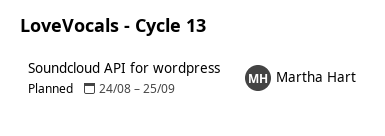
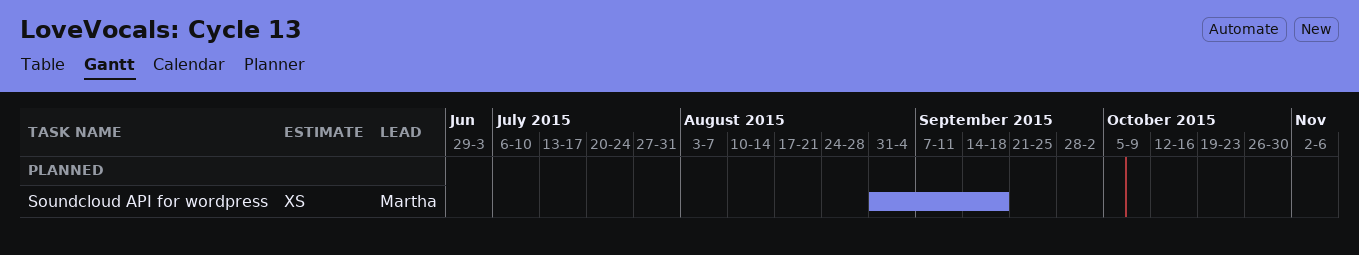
Soundcloud API for wordpress, start: Aug 24 -> Aug 31
Soundcloud API for wordpress, due: Sep 25 -> Sep 18

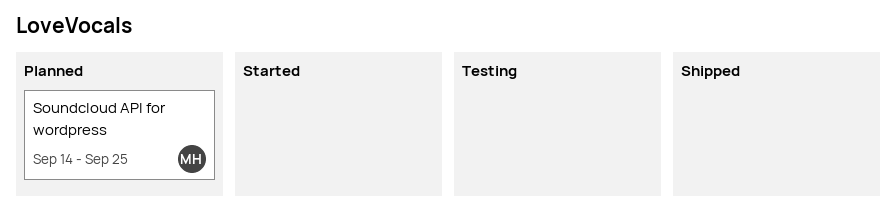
Soundcloud API for wordpress, start: Aug 31 -> Sep 14
Soundcloud API for wordpress, due: Sep 18 -> Sep 25

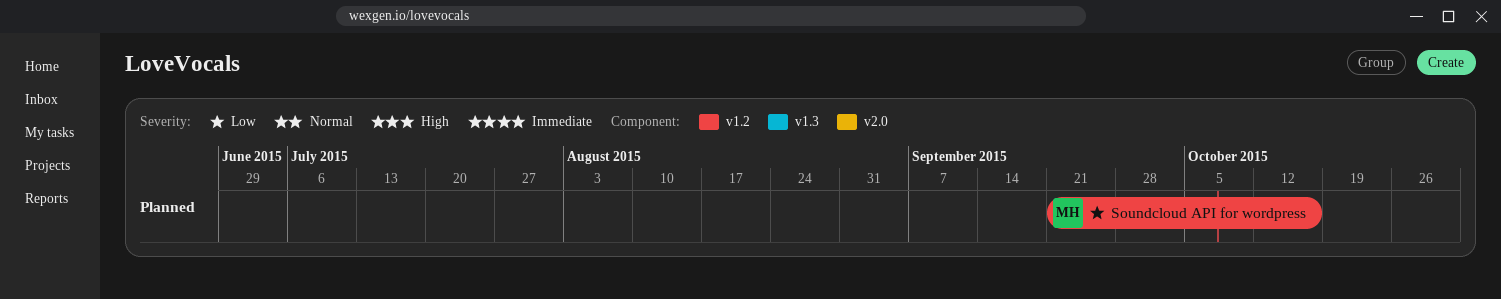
Soundcloud API for wordpress, start: Sep 14 -> Sep 21
Soundcloud API for wordpress, due: Sep 25 -> Oct 16

